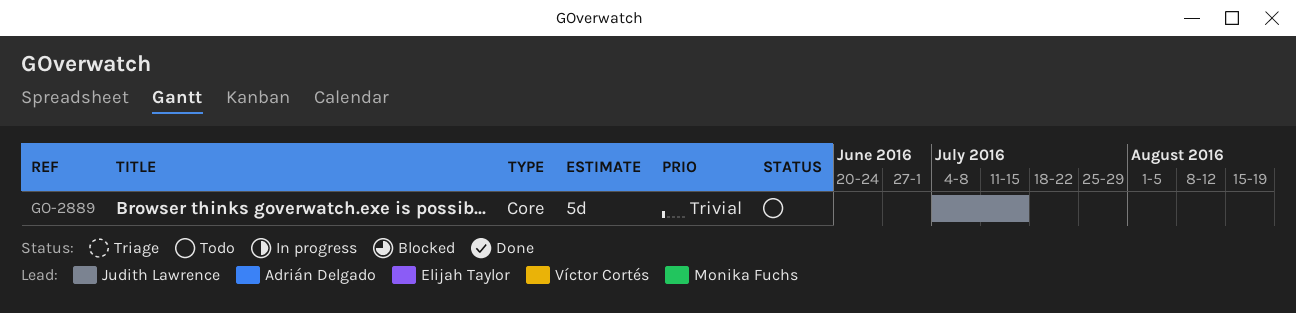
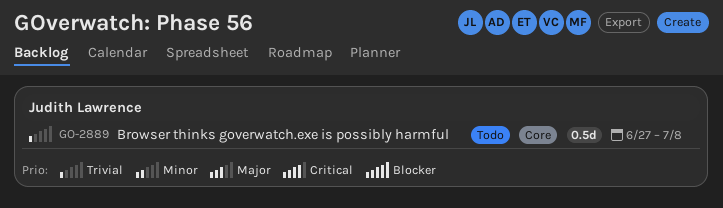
GO-2889, estimate: 5d -> 0.5d
GO-2889, start: Jul 4 -> Jun 27
GO-2889, due: Jul 15 -> Jul 8

